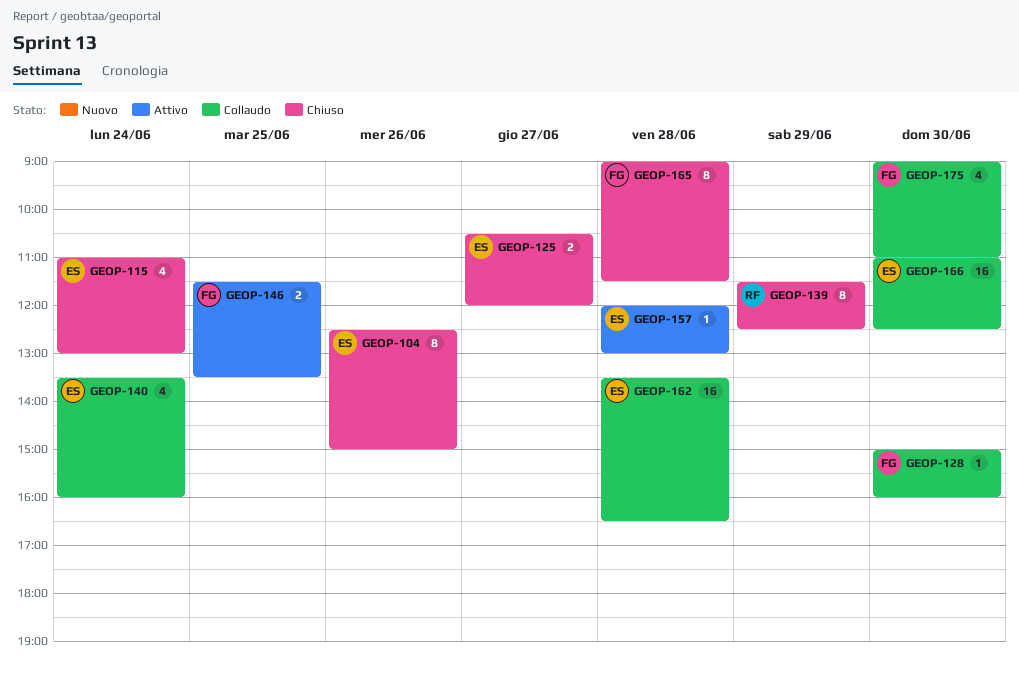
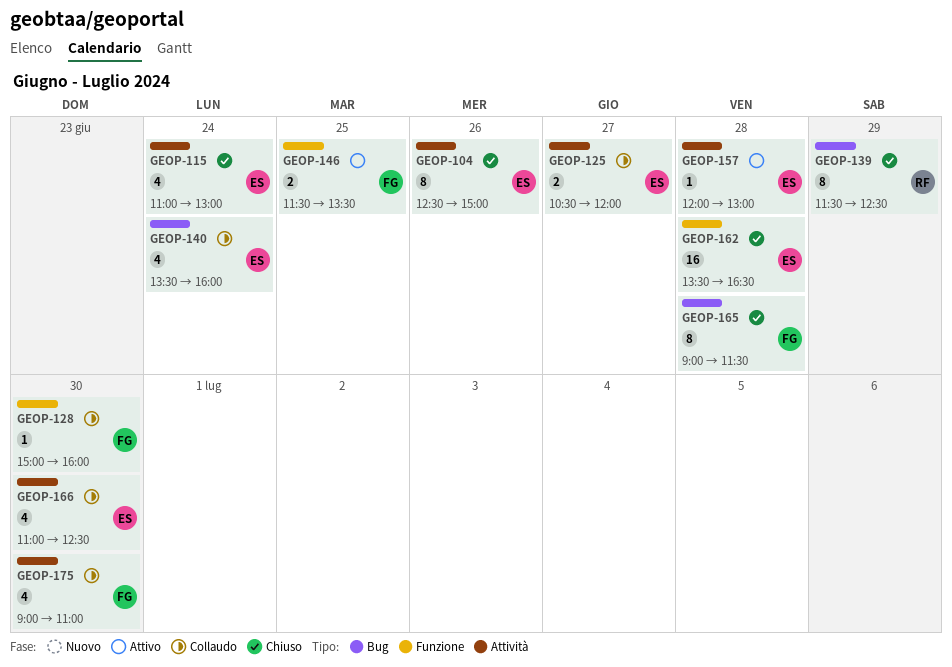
GEOP-125, status: Chiuso -> Collaudo
GEOP-162, status: Collaudo -> Chiuso
GEOP-166, estimate: 16 -> 4

